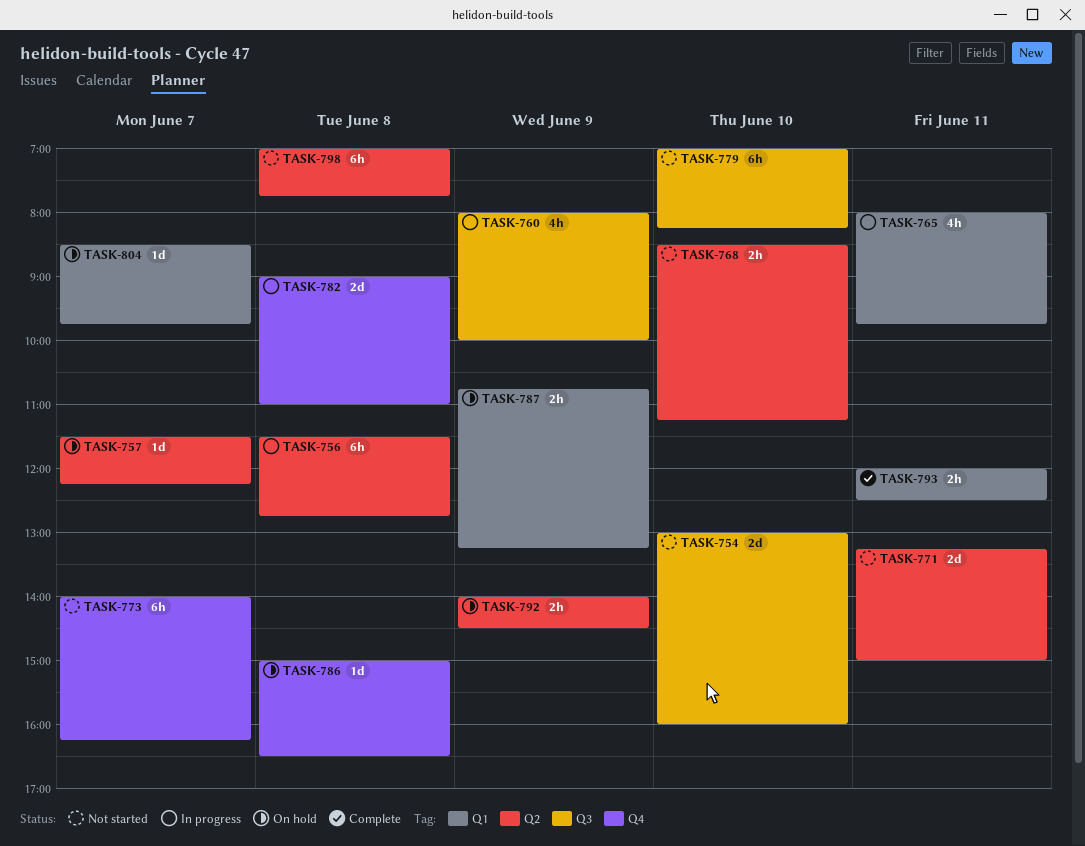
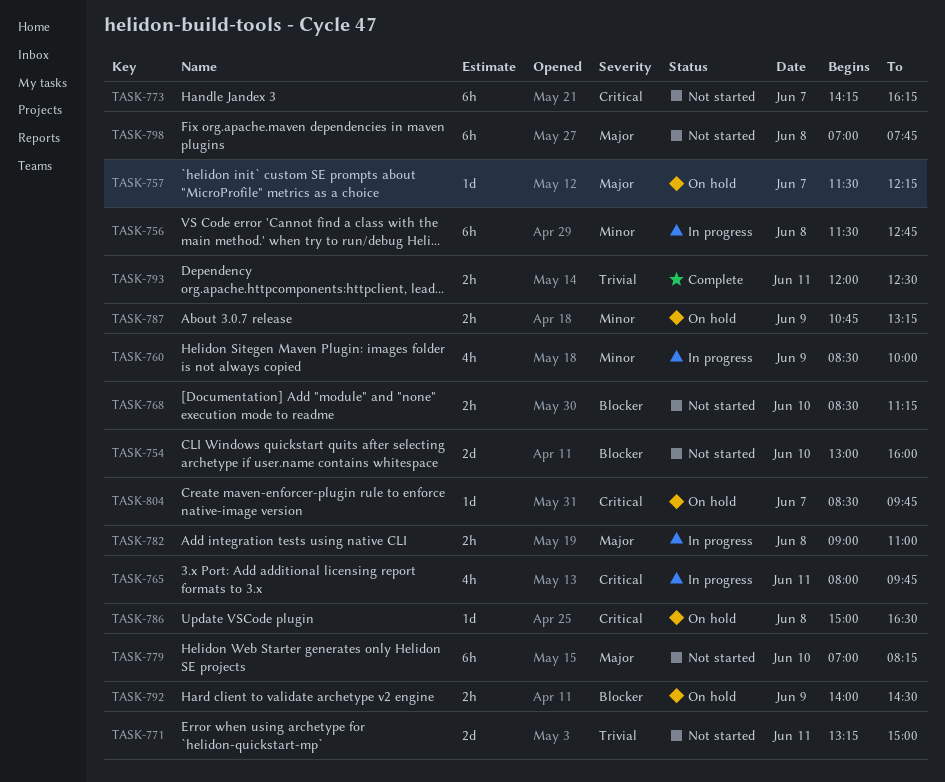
TASK-760, begins: 08:00 -> 08:30
TASK-773, begins: 14:00 -> 14:15
TASK-782, estimate: 2d -> 2h

